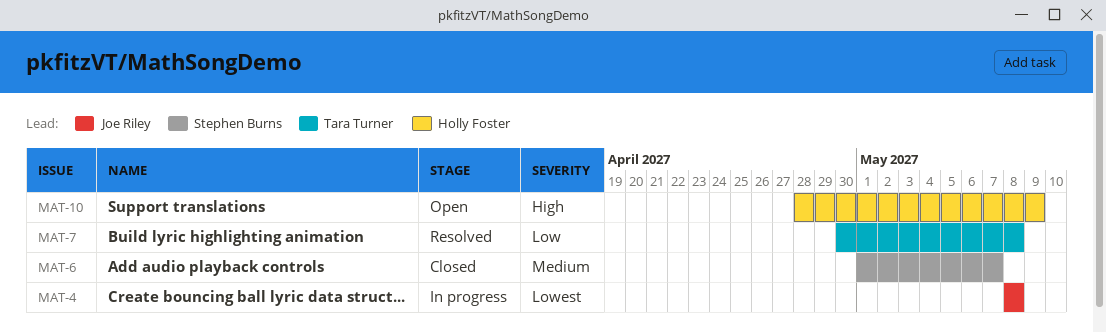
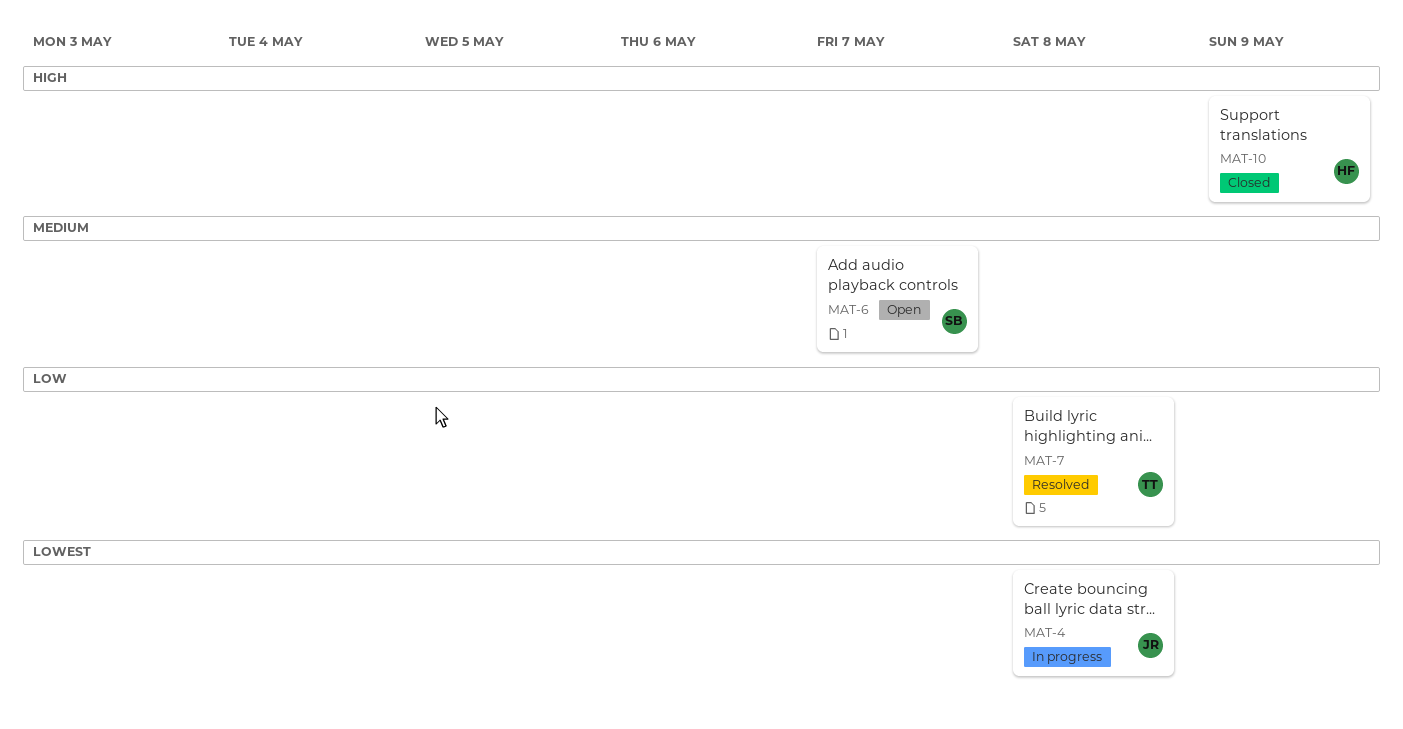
MAT-6, status: Closed -> Open
MAT-10, status: Open -> Closed

